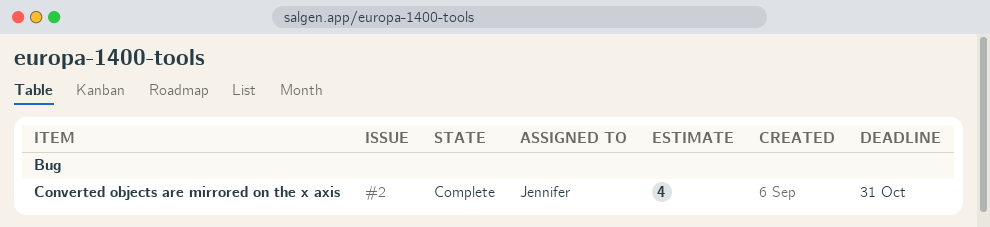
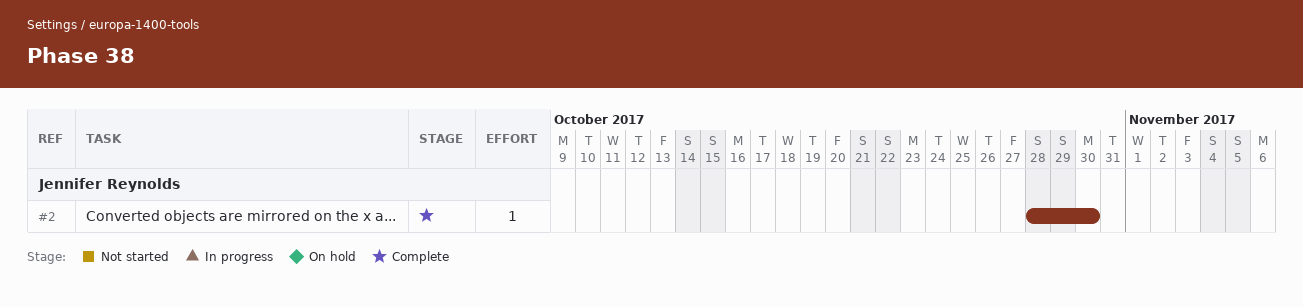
#2, estimate: 4 -> 1
#2, due: Oct 31 -> Oct 30

